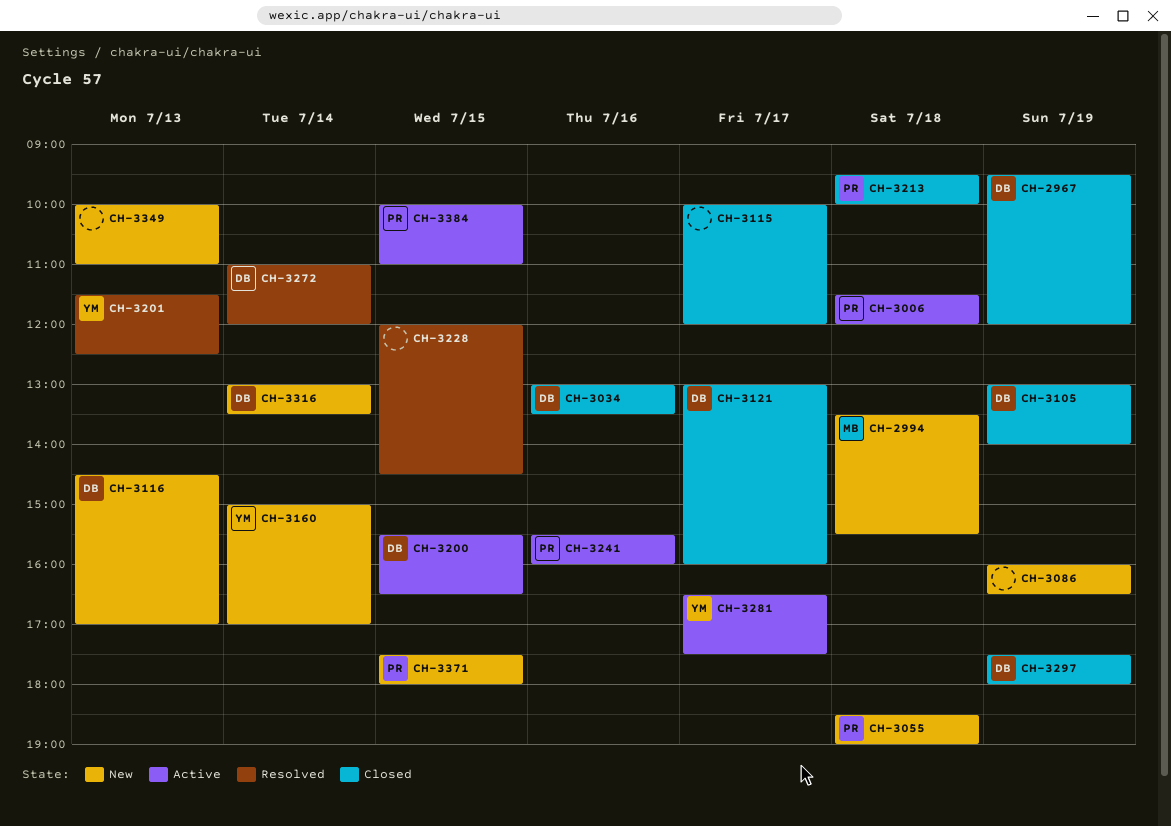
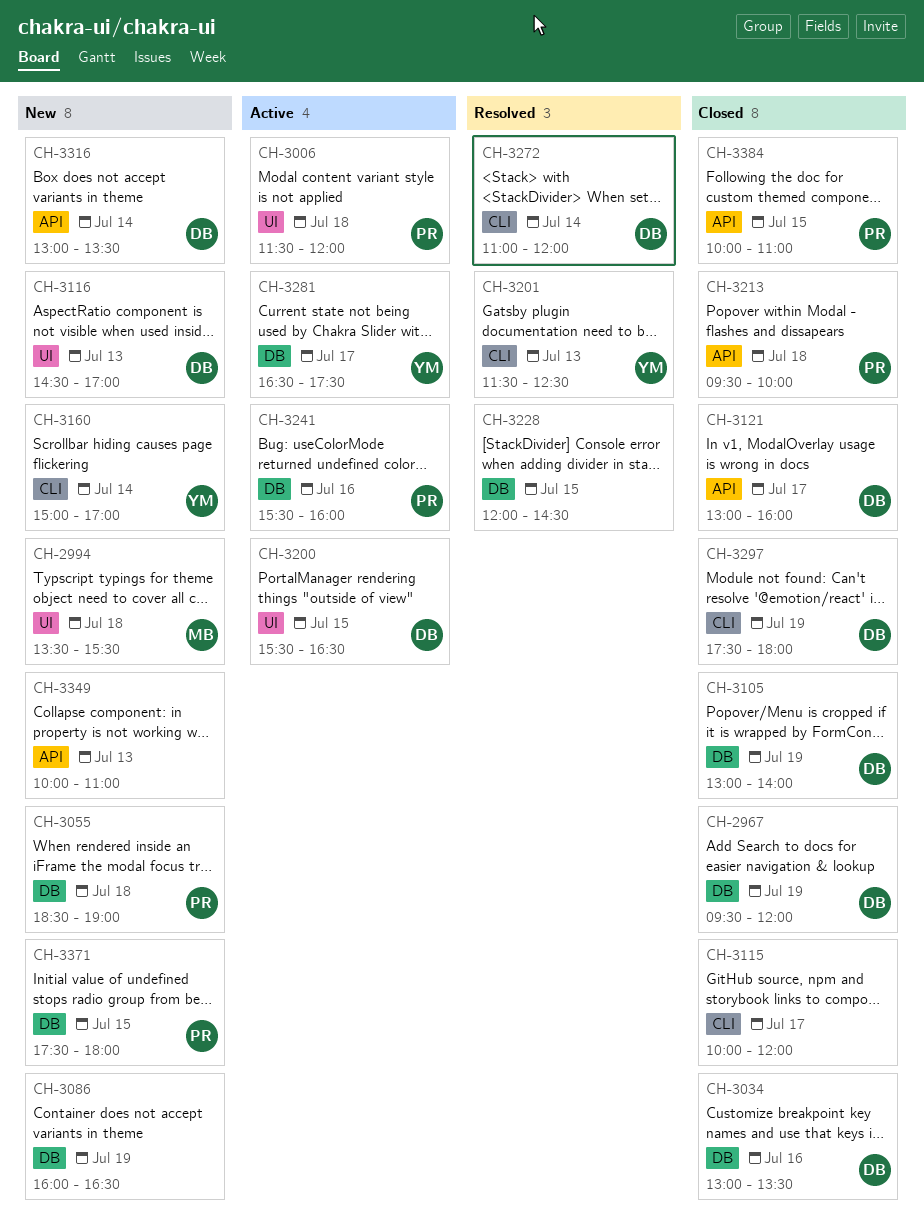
CH-3384, status: Active -> Closed

